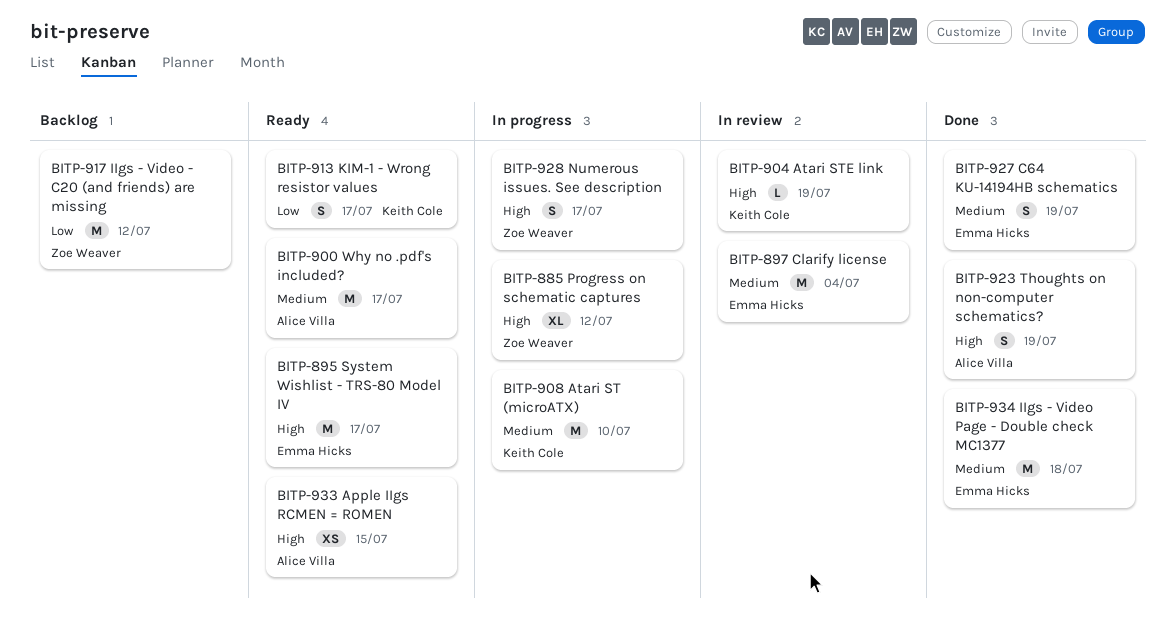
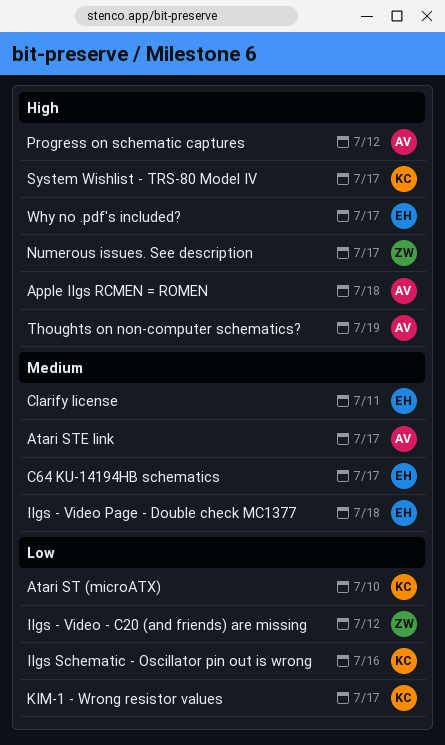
Apple IIgs RCMEN = ROMEN, due: Jul 15 -> Jul 18
Atari ST (microATX), priority: Medium -> Low
Atari STE link, owner: Keith Cole -> Alice Villa
Atari STE link, priority: High -> Medium
Atari STE link, due: Jul 19 -> Jul 17
C64 KU-14194HB schematics, due: Jul 19 -> Jul 17
Clarify license, due: Jul 4 -> Jul 11
IIgs Schematic - Oscillator pin out is wrong: none -> present
Progress on schematic captures, owner: Zoe Weaver -> Alice Villa
System Wishlist - TRS-80 Model IV, owner: Emma Hicks -> Keith Cole
Why no .pdf's included?, owner: Alice Villa -> Emma Hicks
Why no .pdf's included?, priority: Medium -> High

